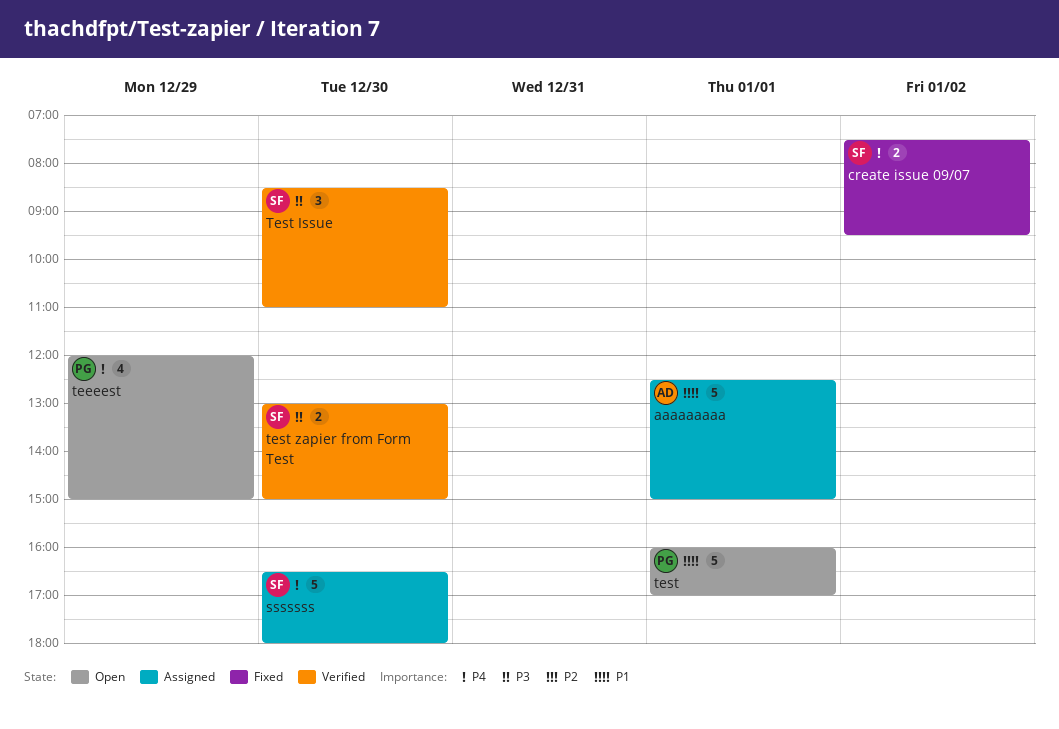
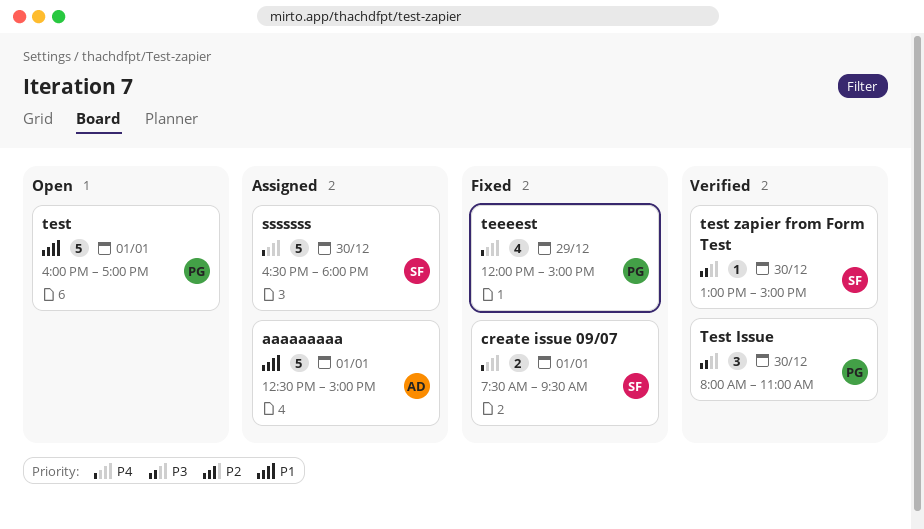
create issue 09/07, day: Jan 2 -> Jan 1
teeeest, status: Open -> Fixed
Test Issue, owner: SF -> PG
Test Issue, begins: 08:30 -> 08:00
test zapier from Form Test, estimate: 2 -> 1

